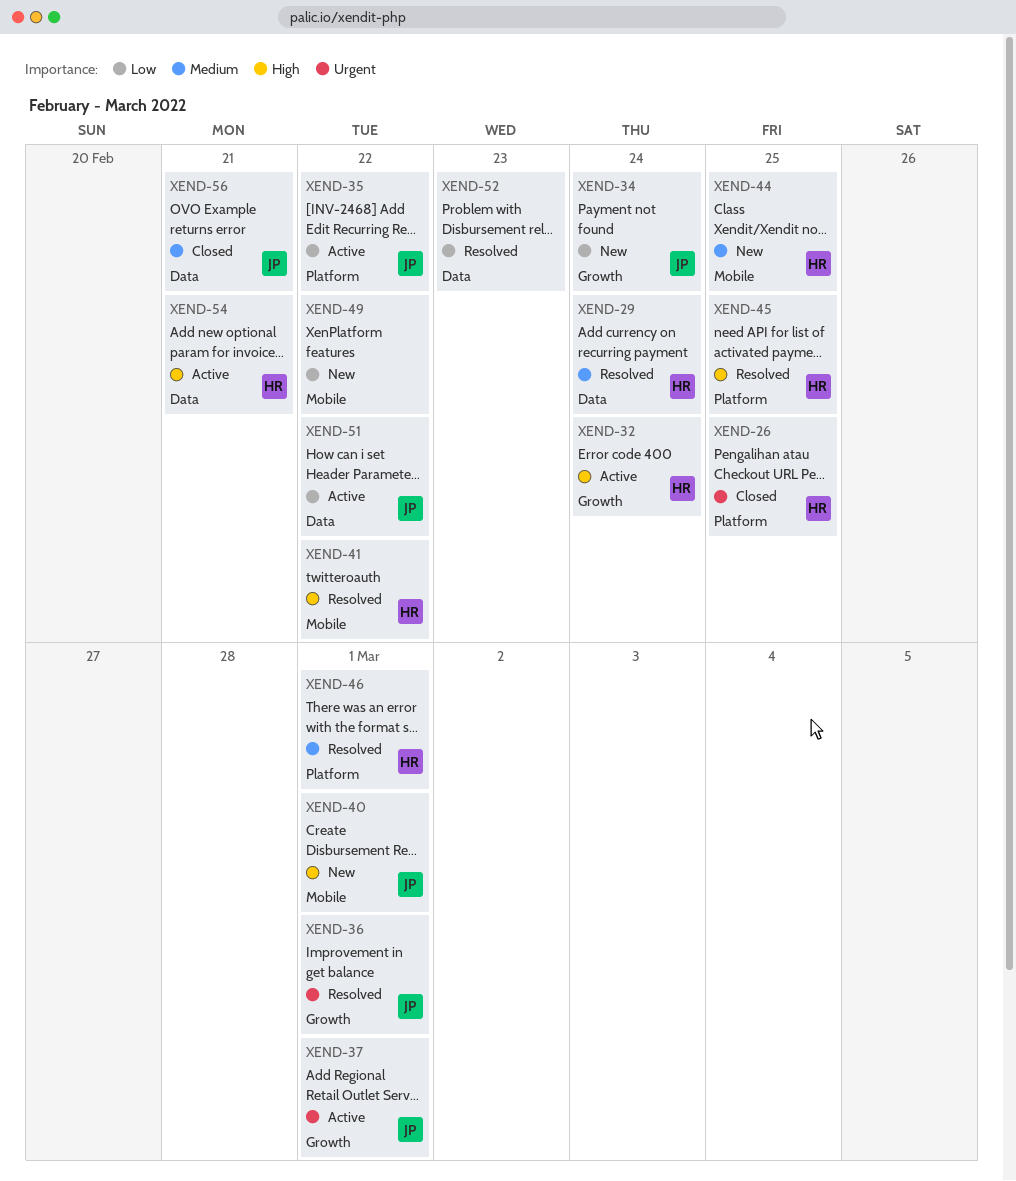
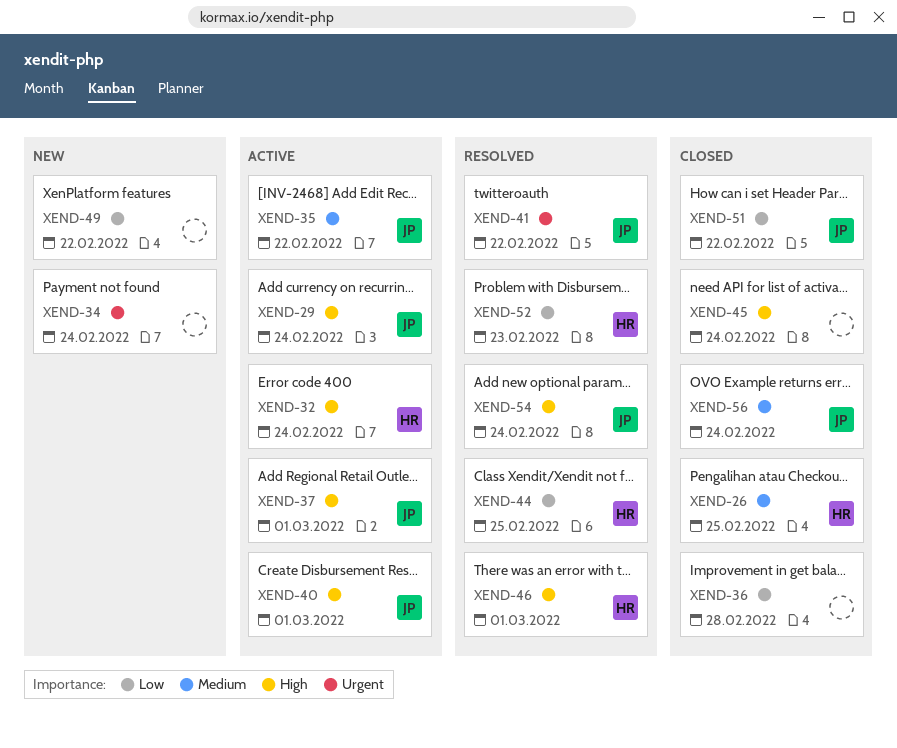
XEND-26, priority: Urgent -> Medium
XEND-29, status: Resolved -> Active
XEND-29, owner: HR -> JP
XEND-29, priority: Medium -> High
XEND-34, owner: JP -> none
XEND-34, priority: Low -> Urgent
XEND-35, priority: Low -> Medium
XEND-36, status: Resolved -> Closed
XEND-36, owner: JP -> none
XEND-36, priority: Urgent -> Low
XEND-36, due: Mar 1 -> Feb 28
XEND-37, priority: Urgent -> High
XEND-40, status: New -> Active
XEND-41, owner: HR -> JP
XEND-41, priority: High -> Urgent
XEND-44, status: New -> Resolved
XEND-44, priority: Medium -> Low
XEND-45, status: Resolved -> Closed
XEND-45, owner: HR -> none
XEND-45, due: Feb 25 -> Feb 24
XEND-46, priority: Medium -> High
XEND-51, status: Active -> Closed
XEND-52, owner: none -> HR
XEND-54, status: Active -> Resolved
XEND-54, owner: HR -> JP
XEND-54, due: Feb 21 -> Feb 24
XEND-56, due: Feb 21 -> Feb 24

